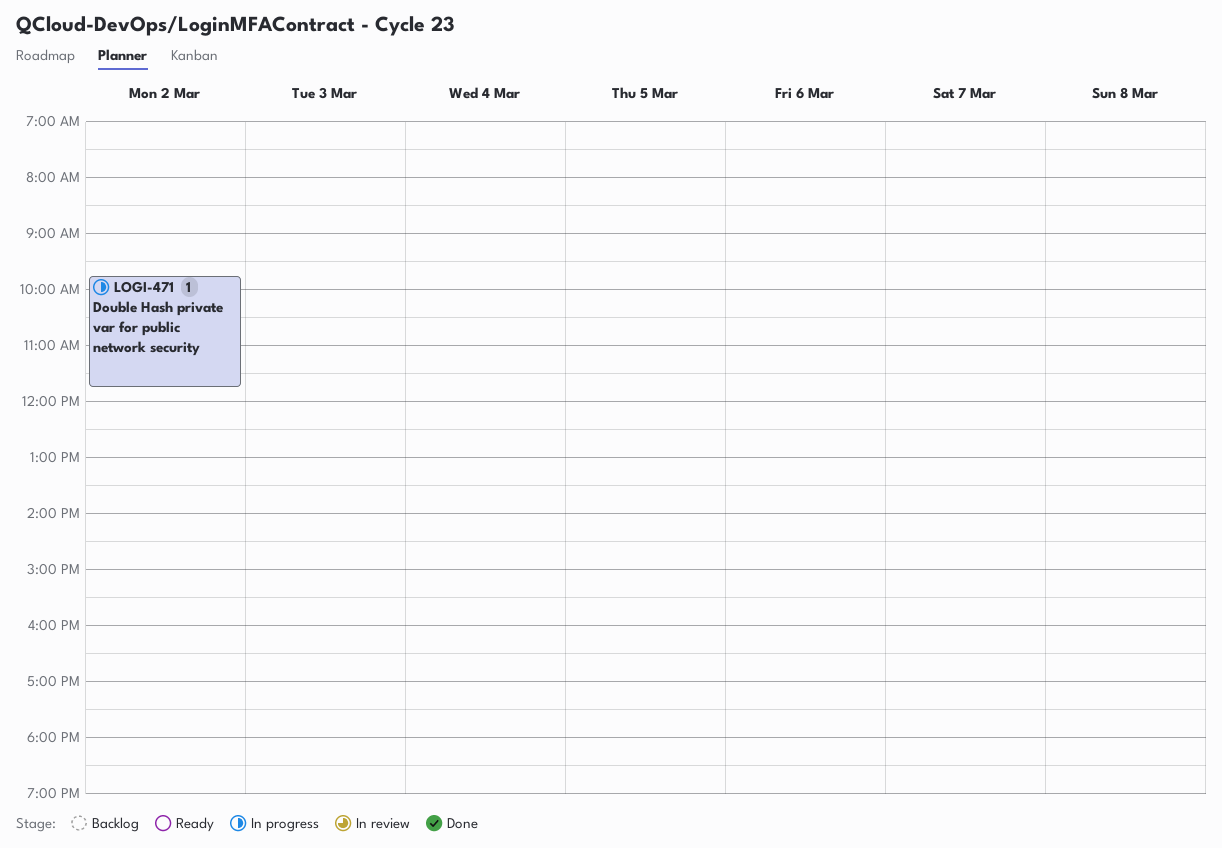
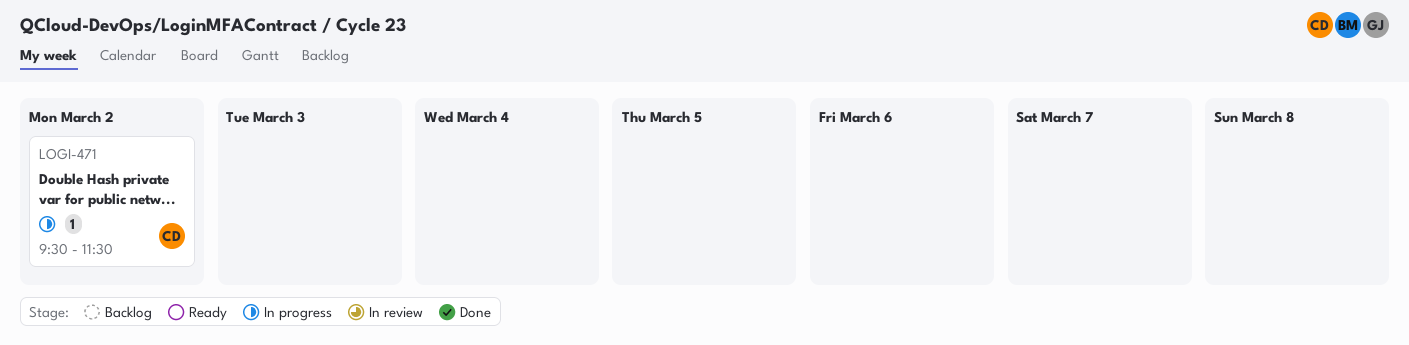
LOGI-471, begins: 09:45 -> 09:30
LOGI-471, ends: 11:45 -> 11:30

